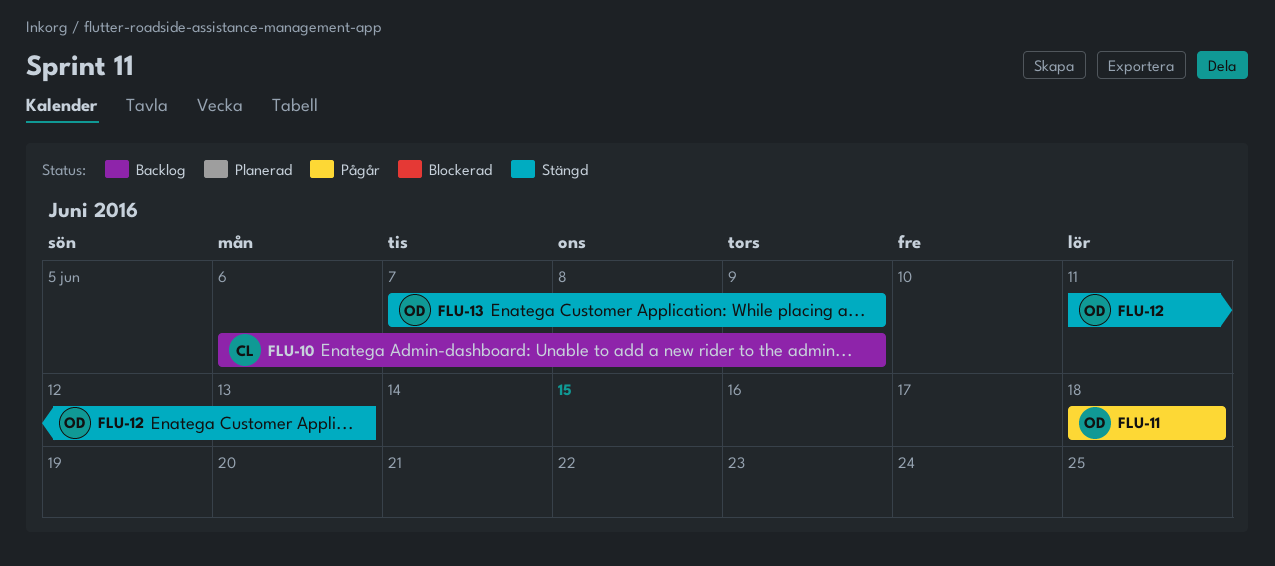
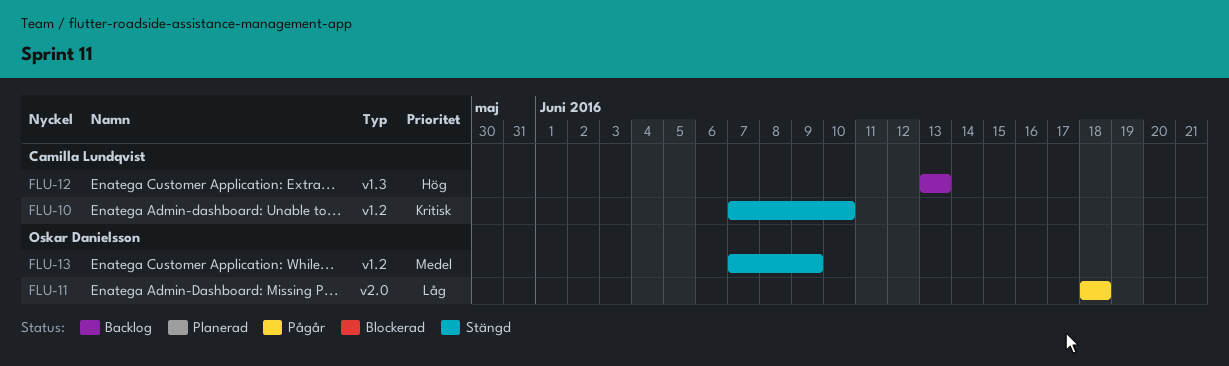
FLU-10, status: Backlog -> Stängd
FLU-10, start: Jun 6 -> Jun 7
FLU-10, due: Jun 9 -> Jun 10
FLU-12, status: Stängd -> Backlog
FLU-12, owner: Oskar Danielsson -> Camilla Lundqvist
FLU-12, start: Jun 11 -> Jun 13

